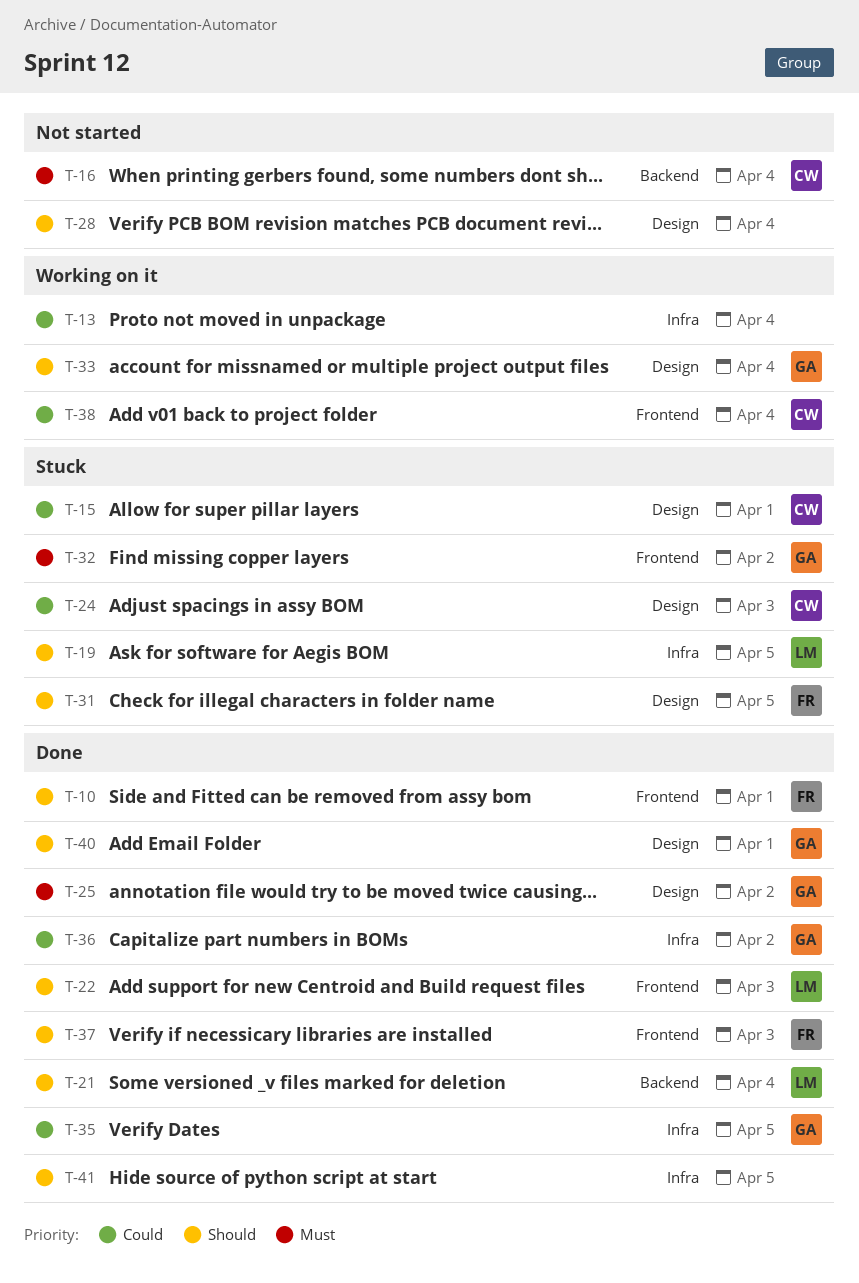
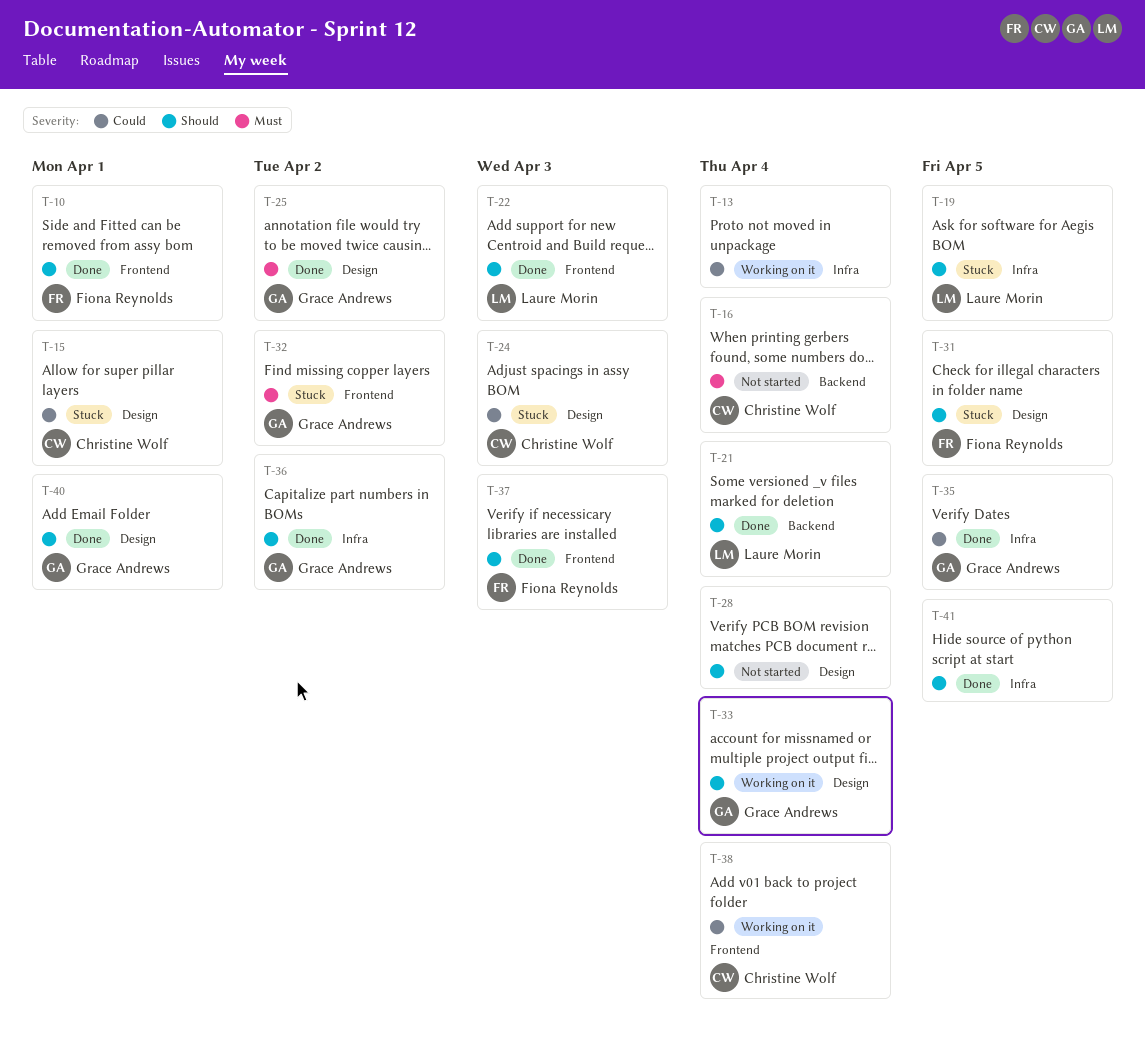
T-36, priority: Could -> Should

